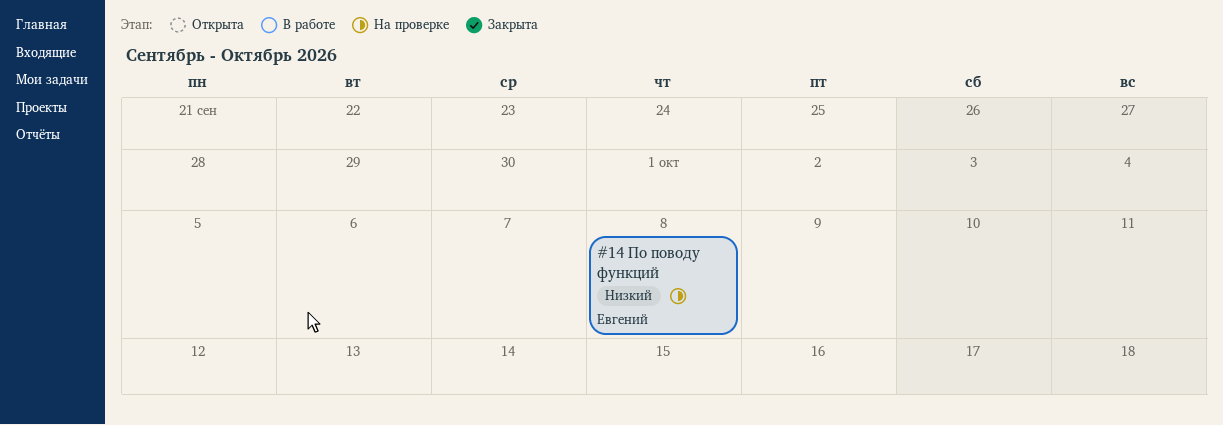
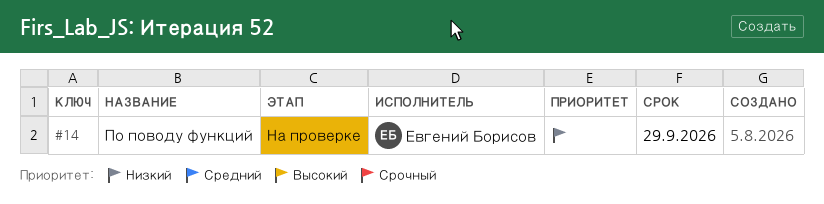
#14, due: Oct 8 -> Sep 29

